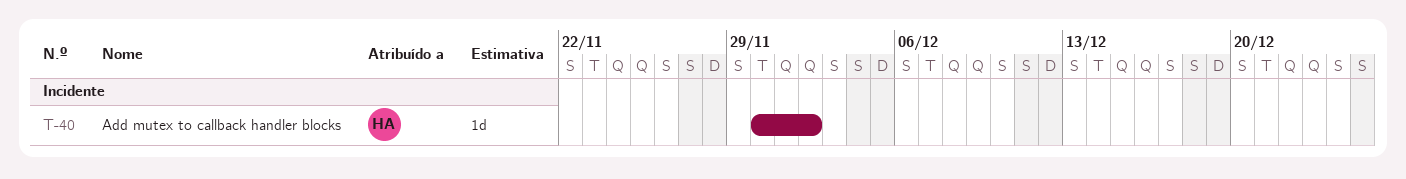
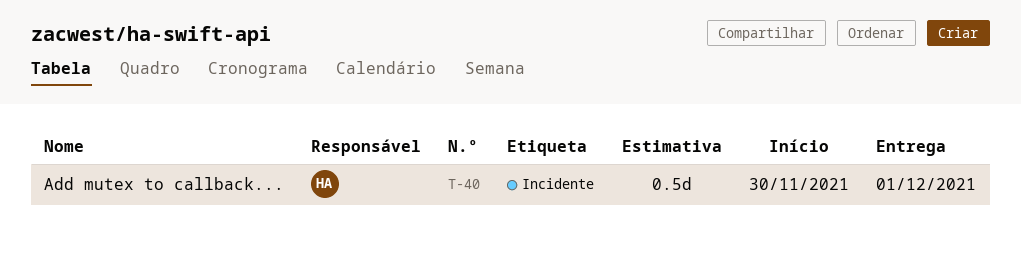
T-40, estimate: 1d -> 0.5d
T-40, due: Dec 2 -> Dec 1

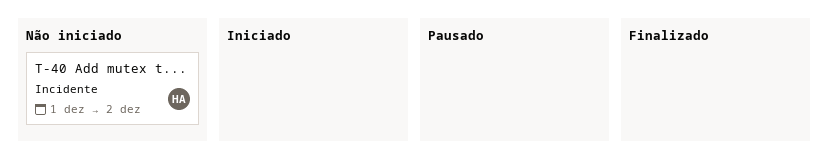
T-40, start: Nov 30 -> Dec 1
T-40, due: Dec 1 -> Dec 2

